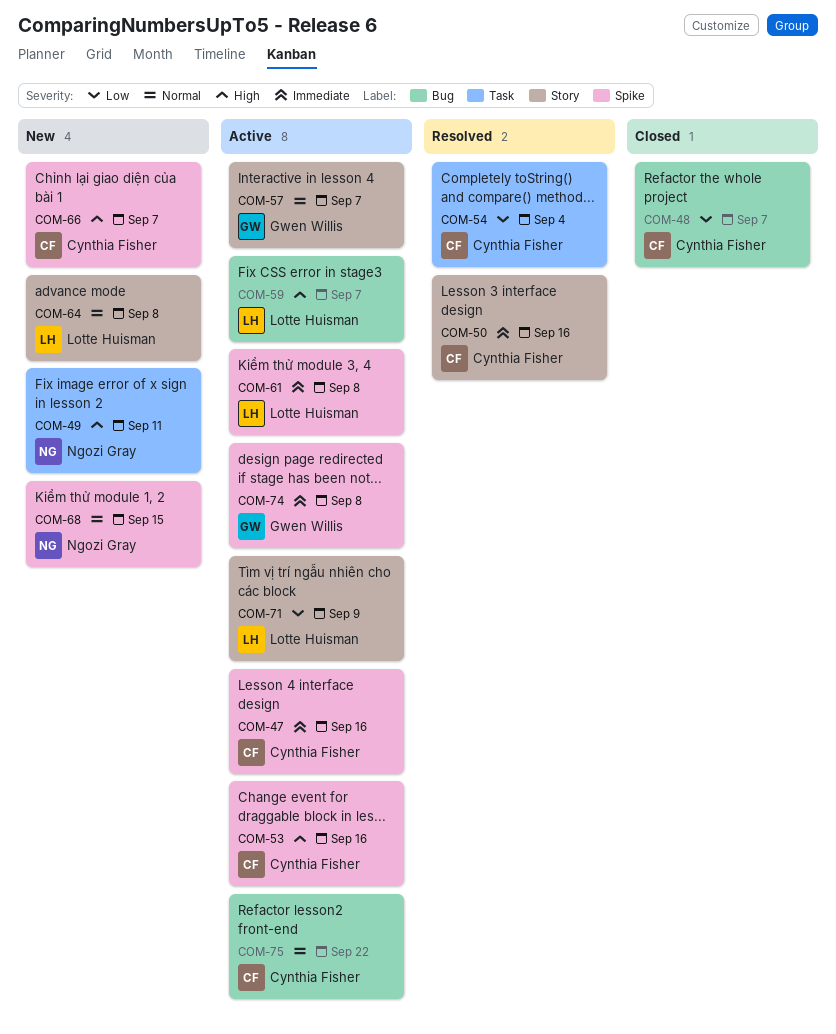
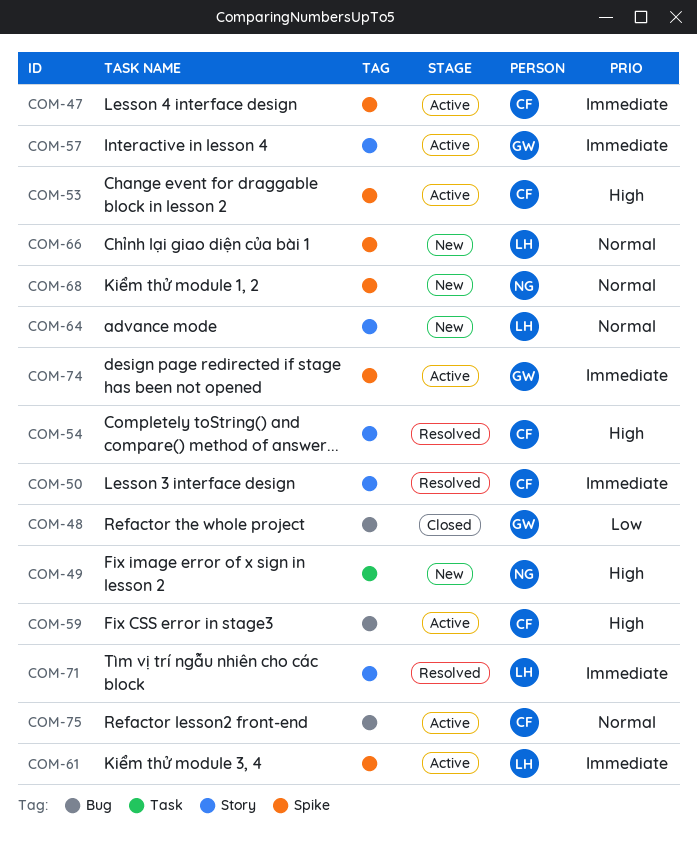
COM-48, owner: Cynthia Fisher -> Gwen Willis
COM-54, priority: Low -> High
COM-54, label: Task -> Story
COM-57, priority: Normal -> Immediate
COM-59, owner: Lotte Huisman -> Cynthia Fisher
COM-66, owner: Cynthia Fisher -> Lotte Huisman
COM-66, priority: High -> Normal
COM-71, status: Active -> Resolved
COM-71, priority: Low -> Immediate

